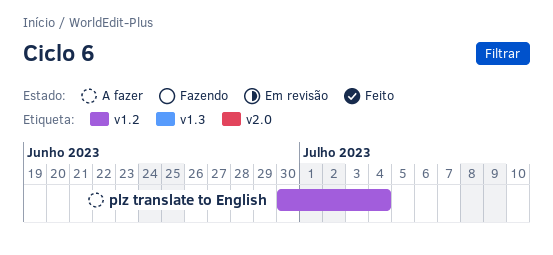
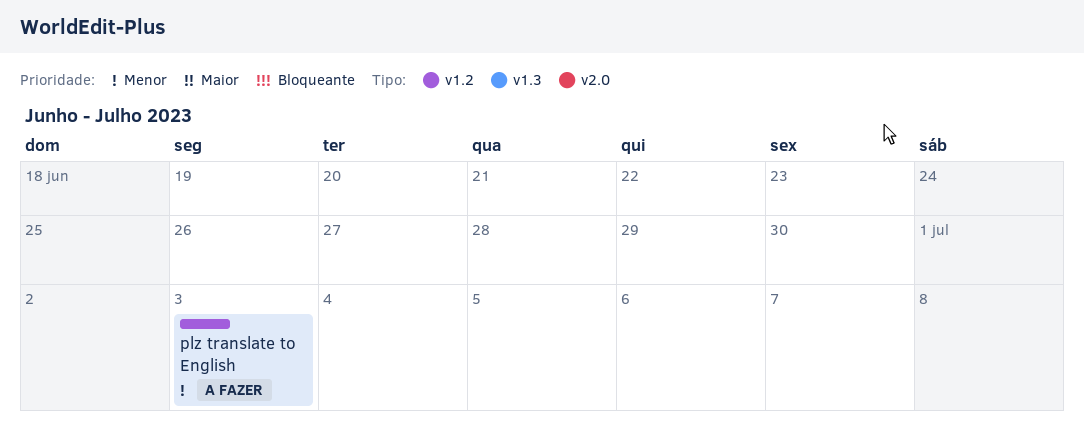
plz translate to English, due: Jul 4 -> Jul 3

